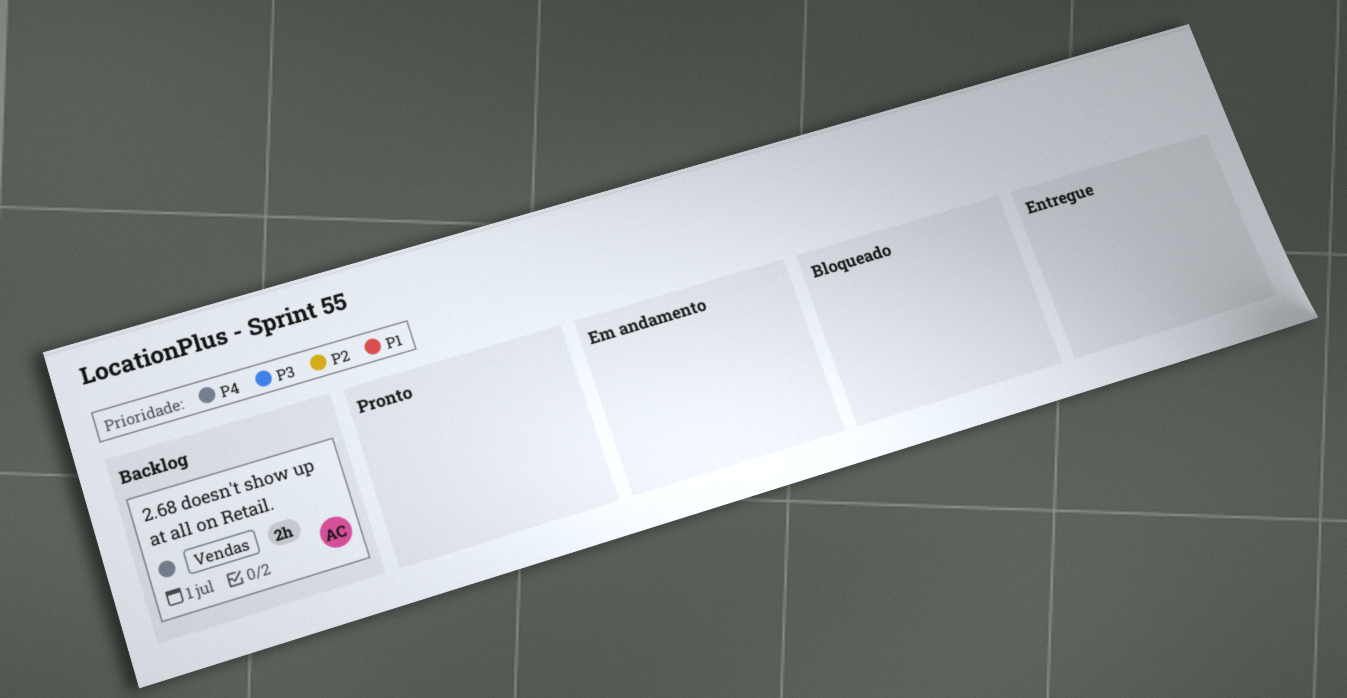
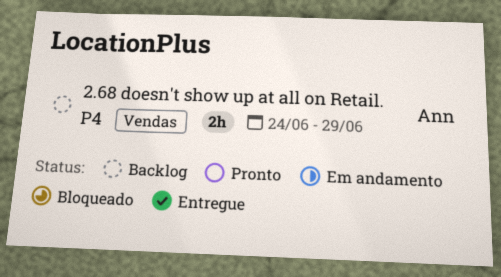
2.68 doesn't show up at all on Retail., due: Jul 1 -> Jun 29

